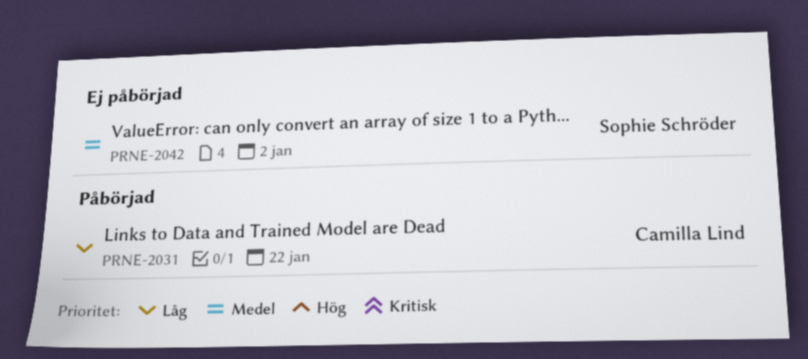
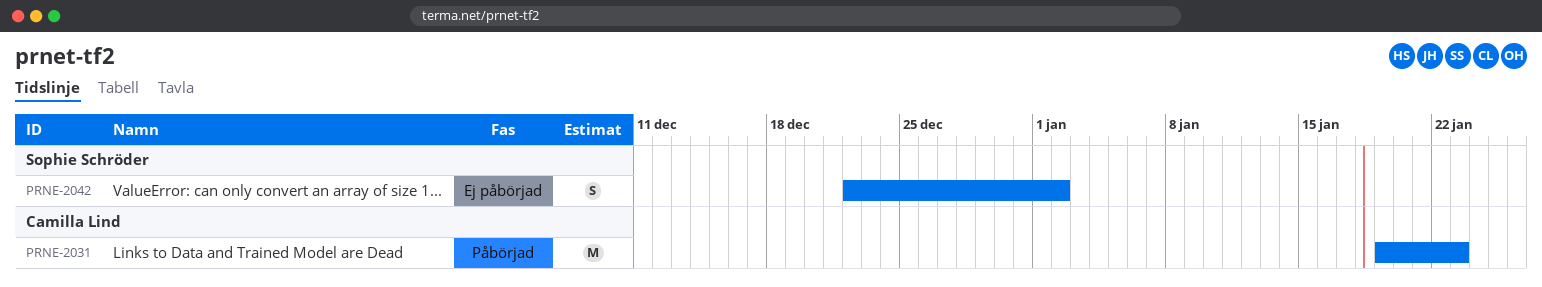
PRNE-2031, due: Jan 22 -> Jan 23

